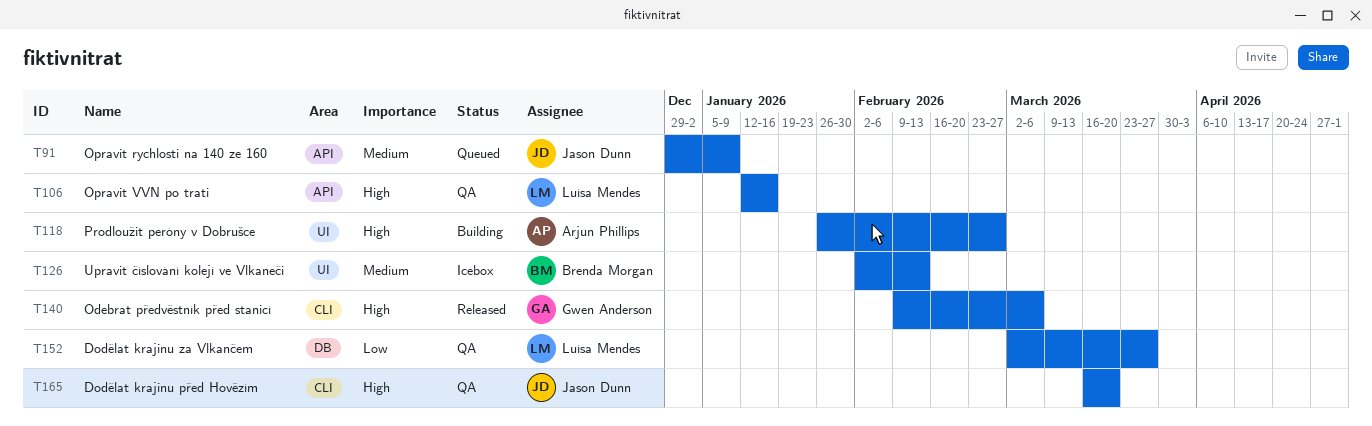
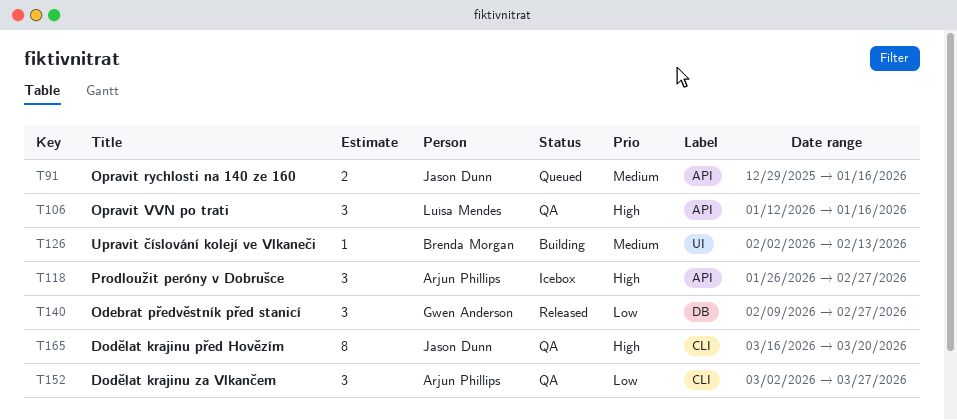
T91, due: Jan 9 -> Jan 16
T118, status: Building -> Icebox
T118, label: UI -> API
T126, status: Icebox -> Building
T140, priority: High -> Low
T140, label: CLI -> DB
T140, due: Mar 6 -> Feb 27
T152, owner: Luísa Mendes -> Arjun Phillips
T152, label: DB -> CLI

